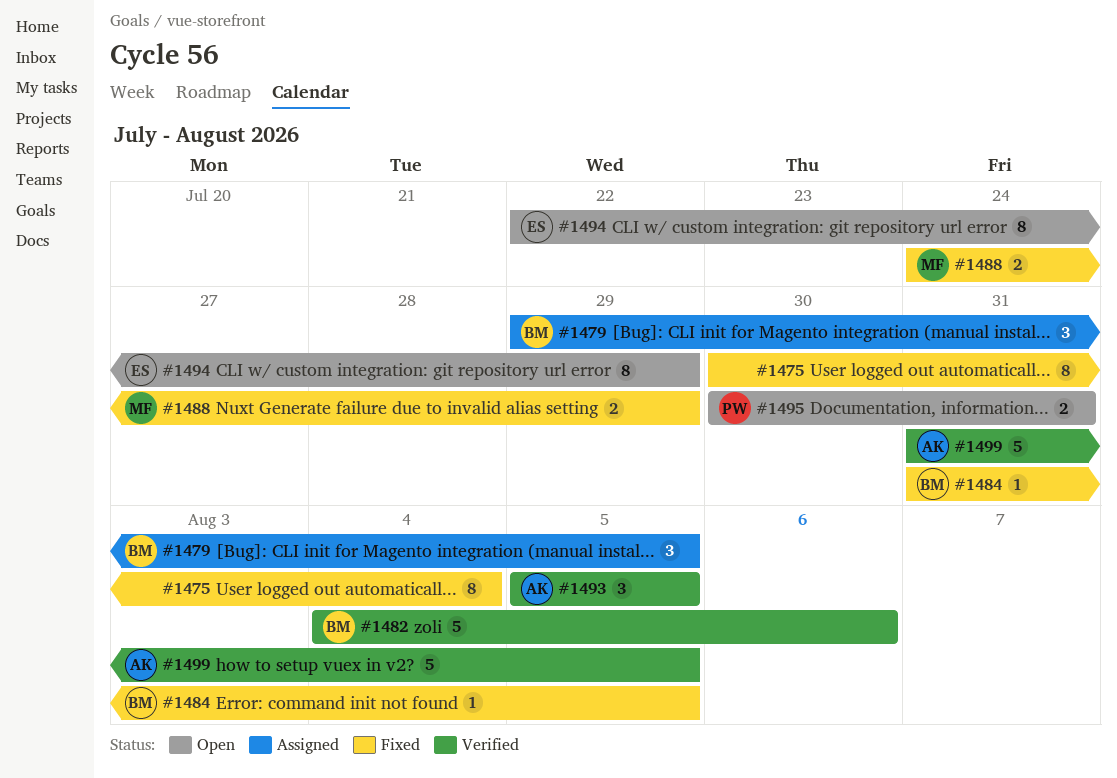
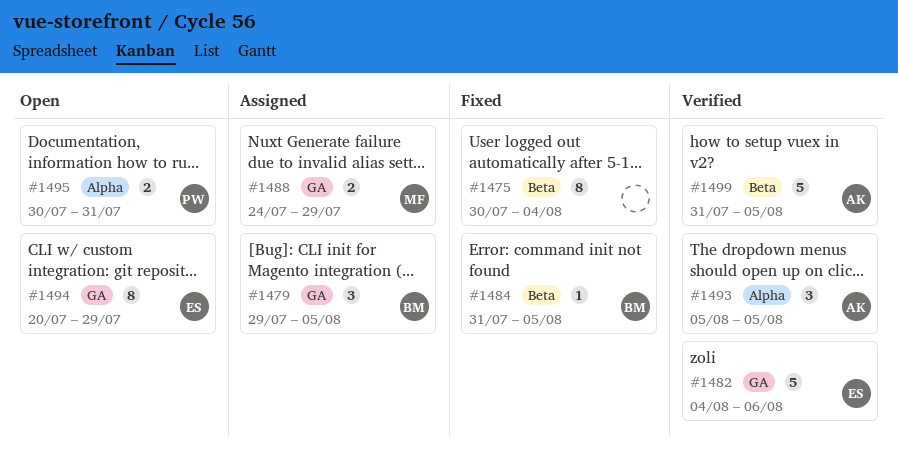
#1482, owner: BM -> ES
#1488, status: Fixed -> Assigned
#1494, start: Jul 22 -> Jul 20

